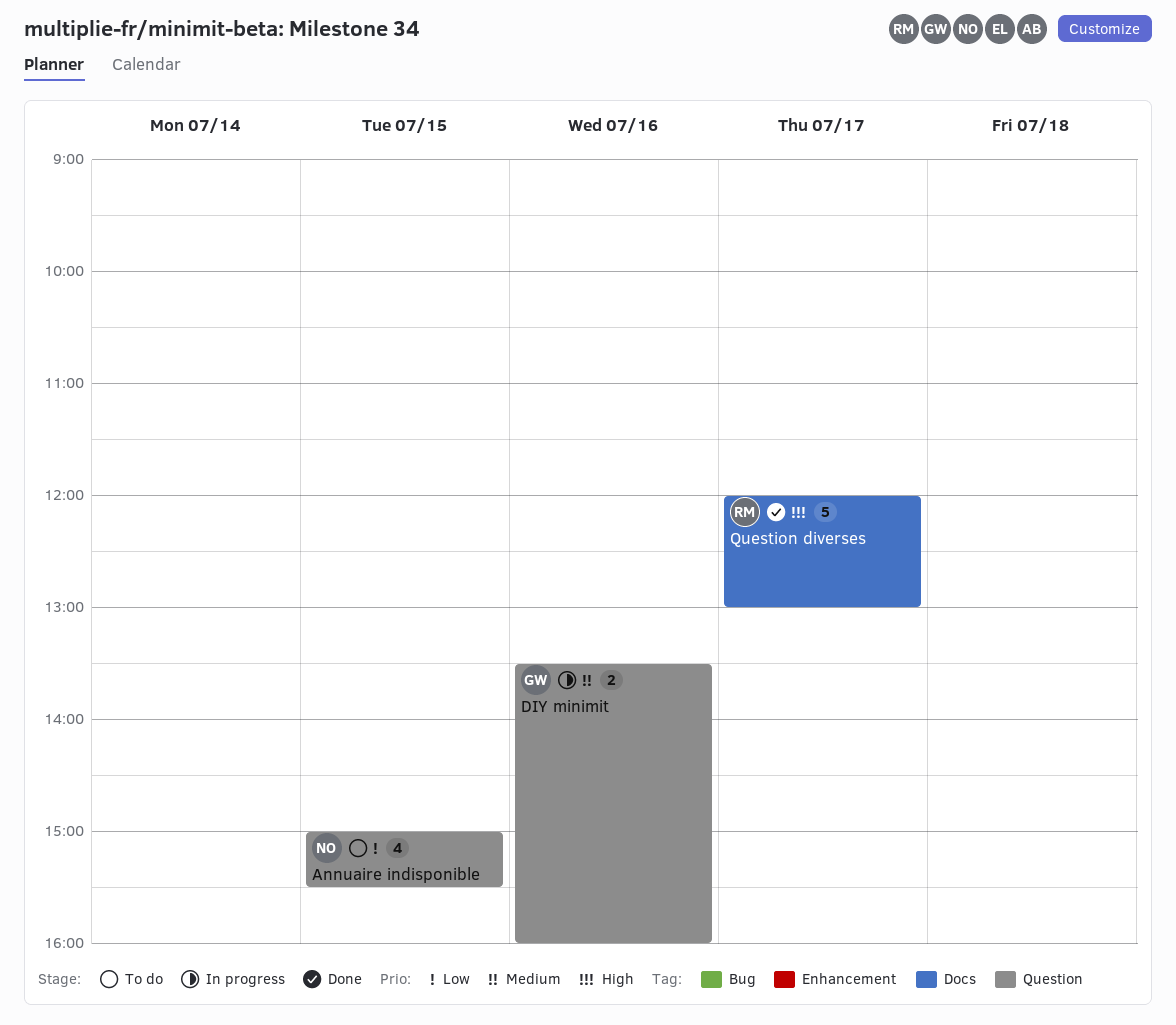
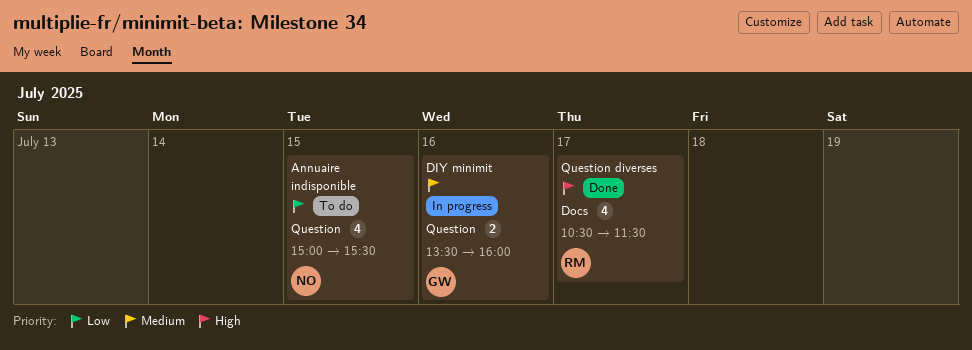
Question diverses, estimate: 5 -> 4
Question diverses, begins: 12:00 -> 10:30
Question diverses, ends: 13:00 -> 11:30

